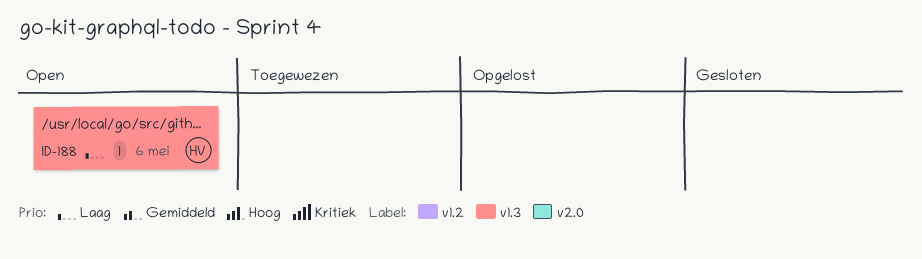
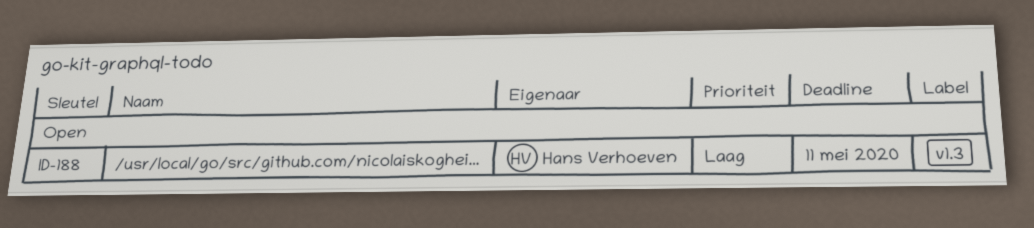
ID-188, due: May 6 -> May 11

